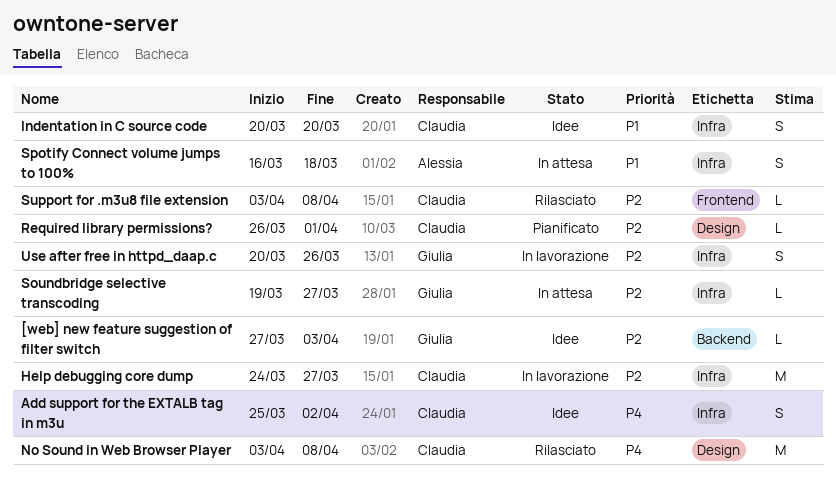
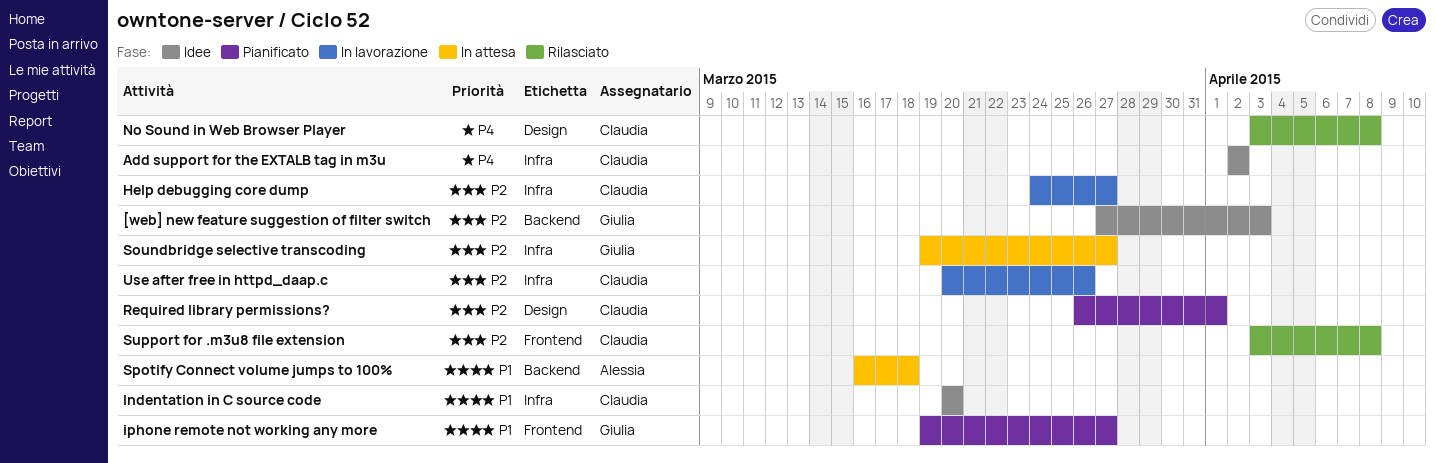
Add support for the EXTALB tag in m3u, start: Mar 25 -> Apr 2
iphone remote not working any more: none -> present
Spotify Connect volume jumps to 100%, label: Infra -> Backend
Use after free in httpd_daap.c, owner: Giulia -> Claudia

